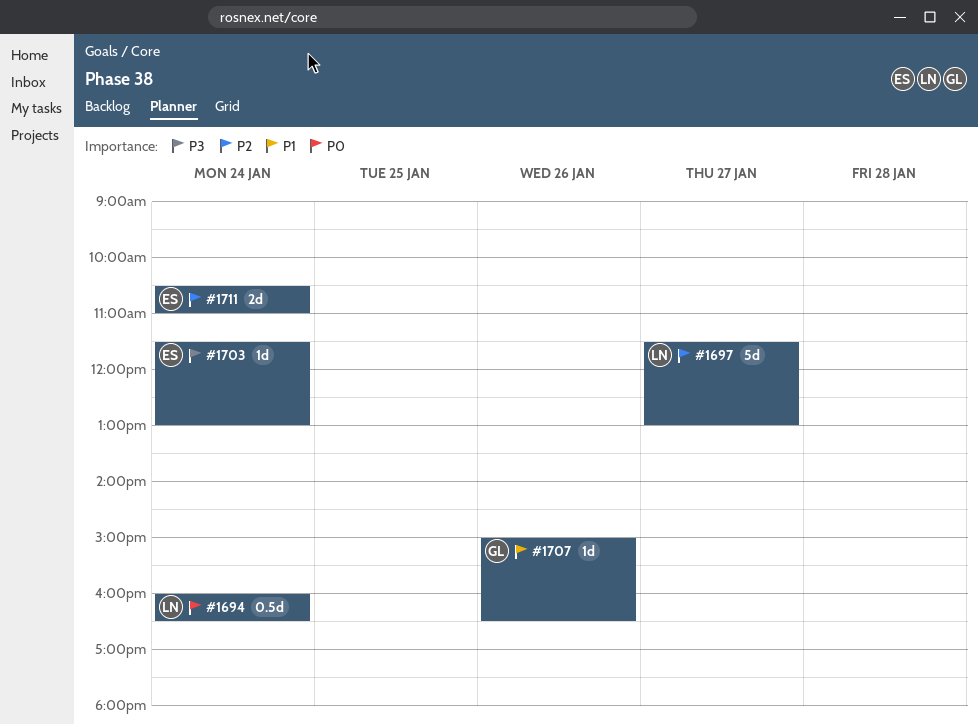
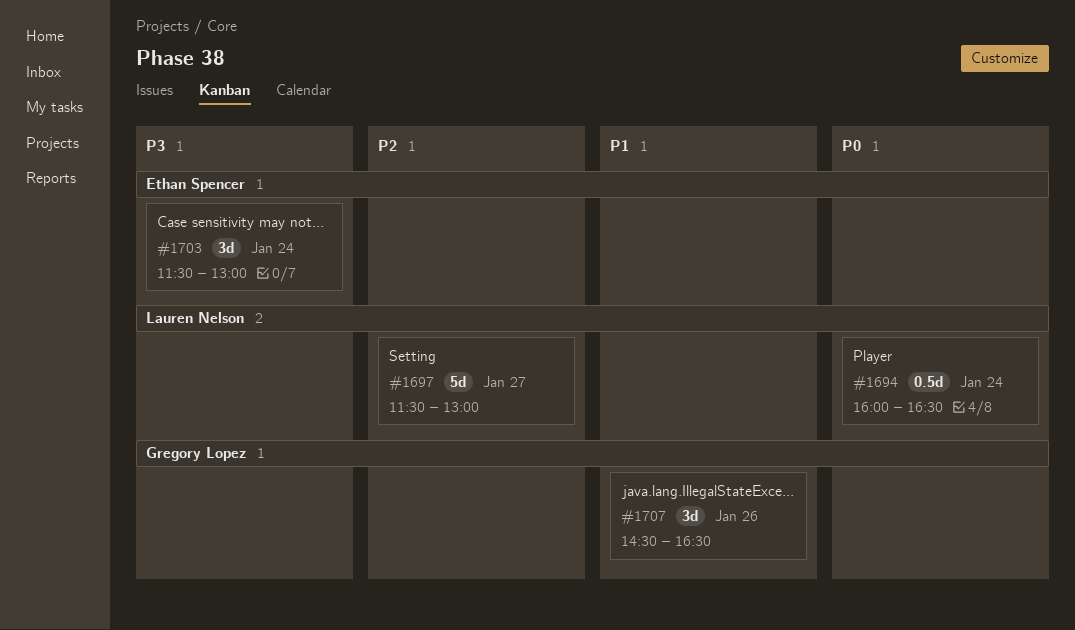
#1703, estimate: 1d -> 3d
#1707, estimate: 1d -> 3d
#1707, begins: 15:00 -> 14:30
#1711: present -> none

